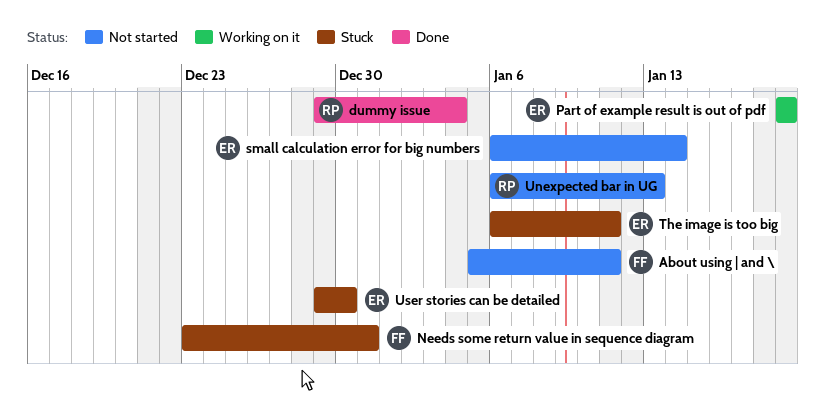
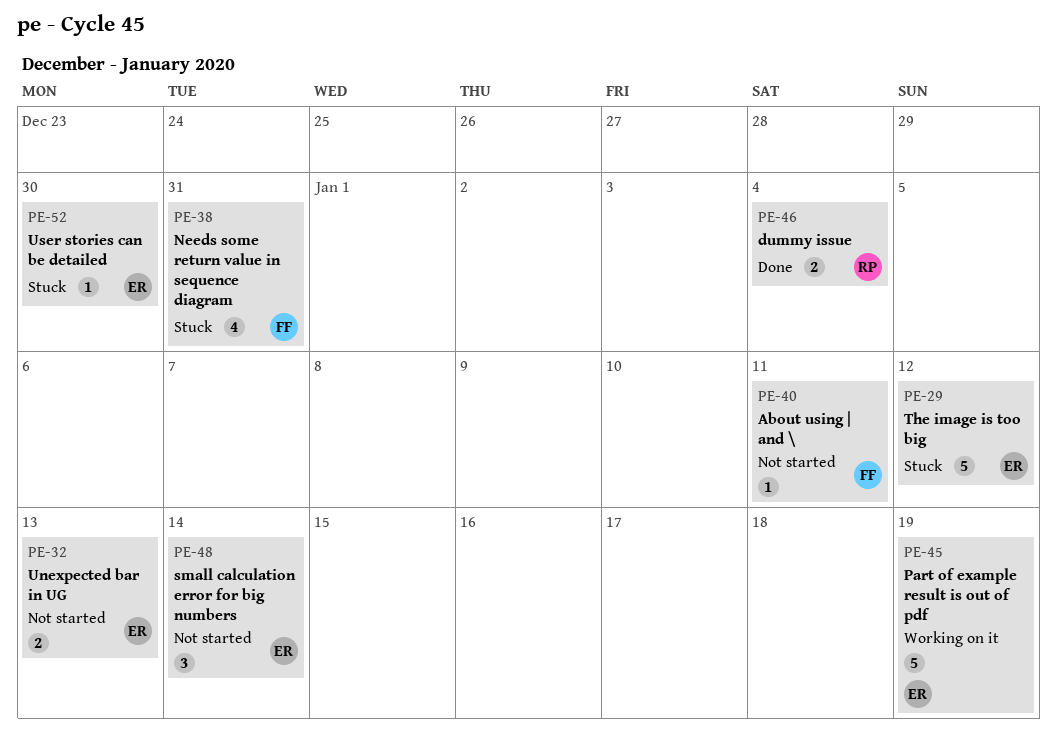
The image is too big, due: Jan 11 -> Jan 12
Unexpected bar in UG, owner: RP -> ER

